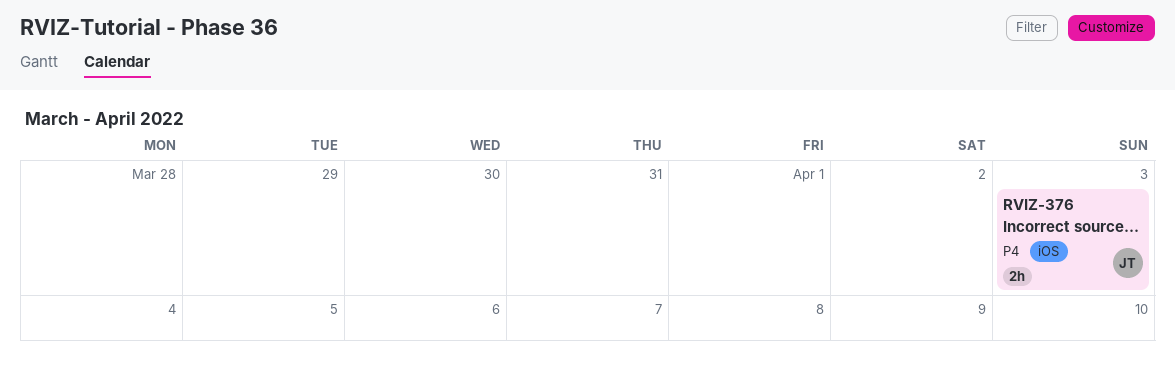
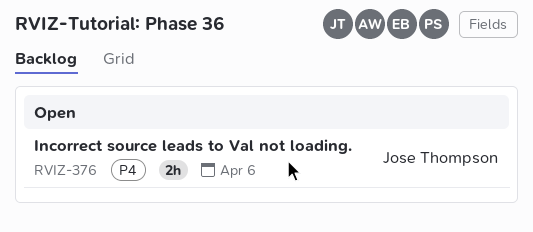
RVIZ-376, due: Apr 3 -> Apr 6

